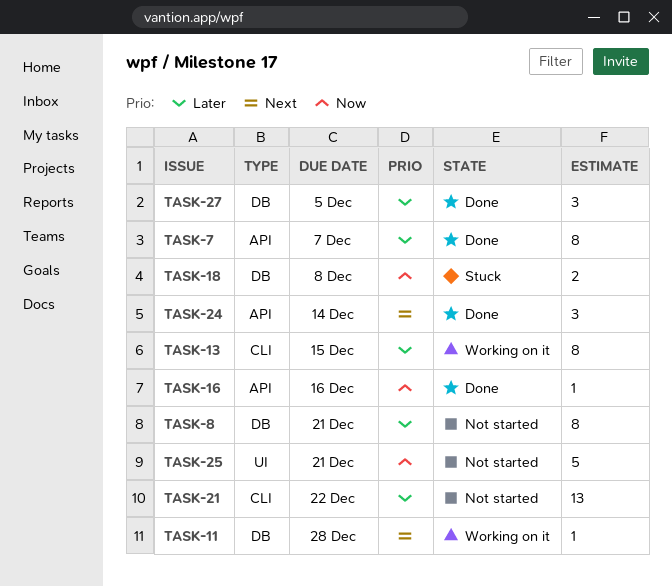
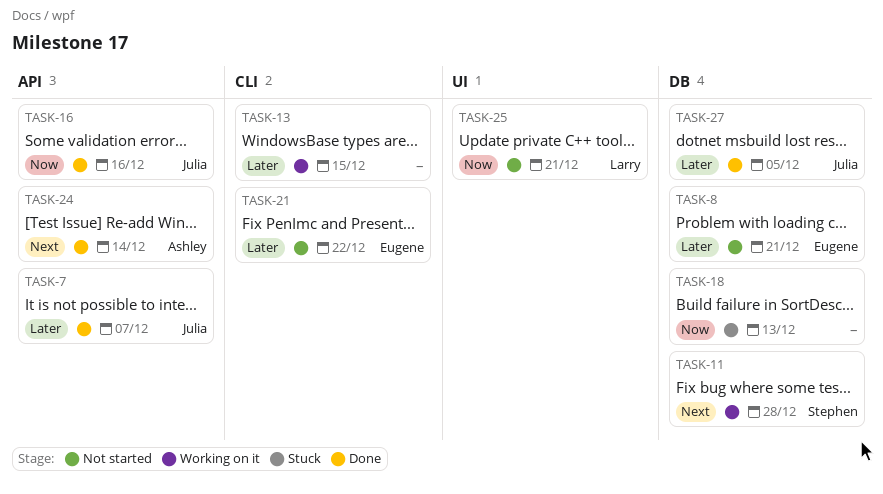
TASK-18, due: Dec 8 -> Dec 13

